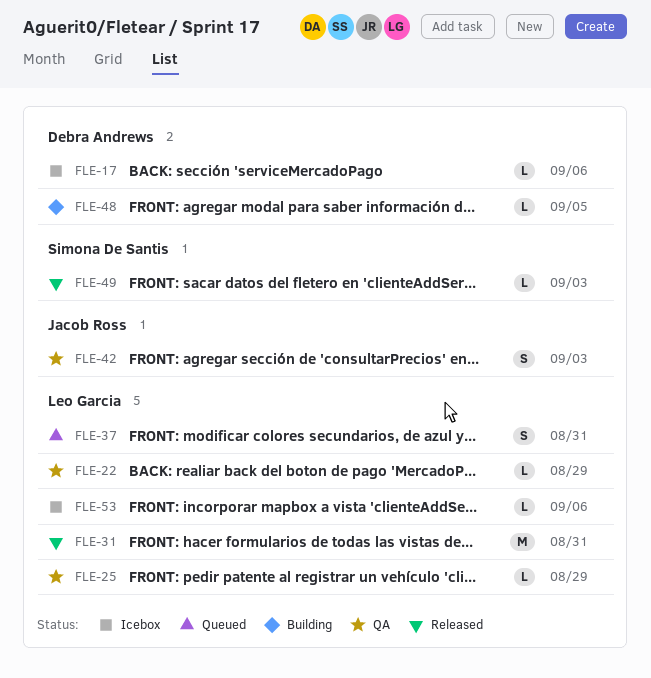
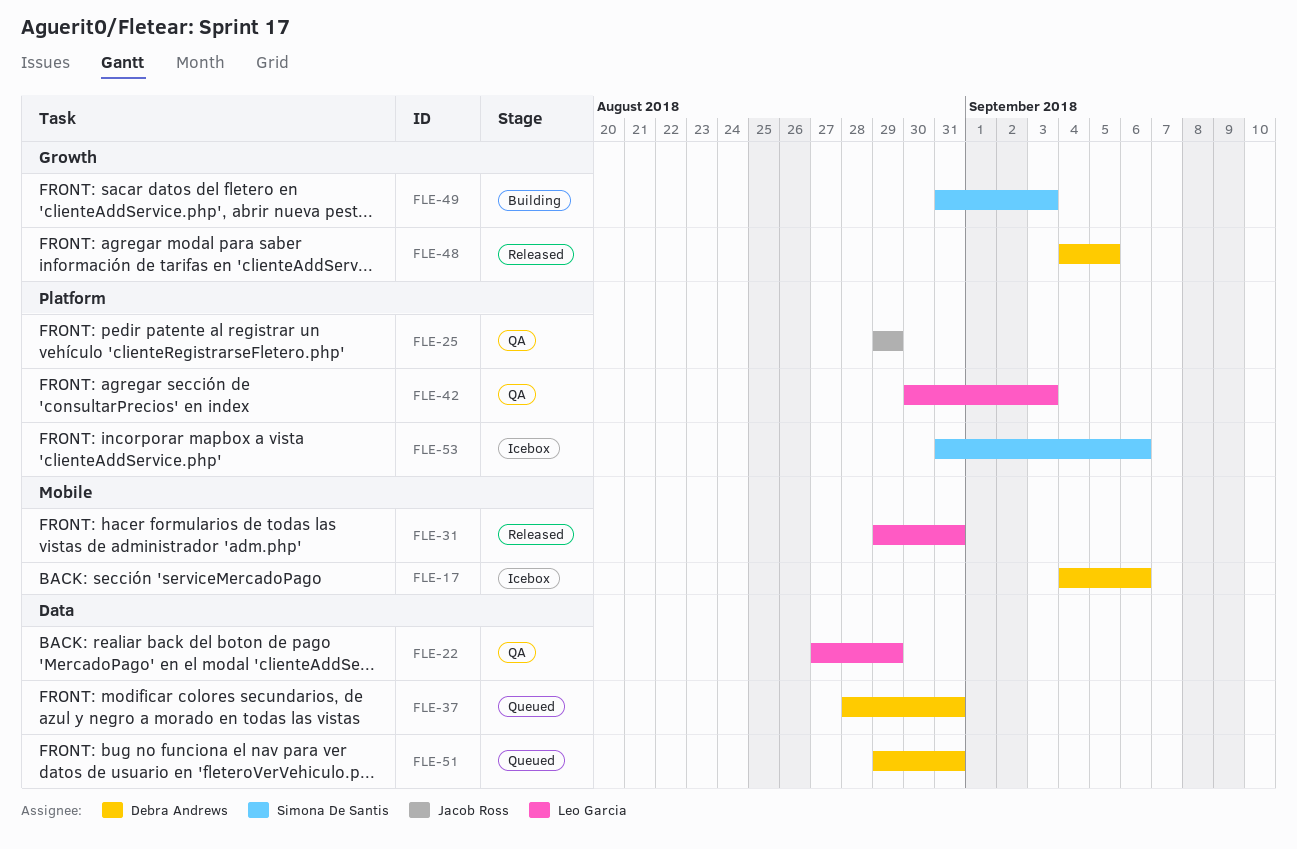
FLE-25, owner: Leo Garcia -> Jacob Ross
FLE-37, owner: Leo Garcia -> Debra Andrews
FLE-42, owner: Jacob Ross -> Leo Garcia
FLE-48, status: Building -> Released
FLE-49, status: Released -> Building
FLE-51: none -> present
FLE-53, owner: Leo Garcia -> Simona De Santis

